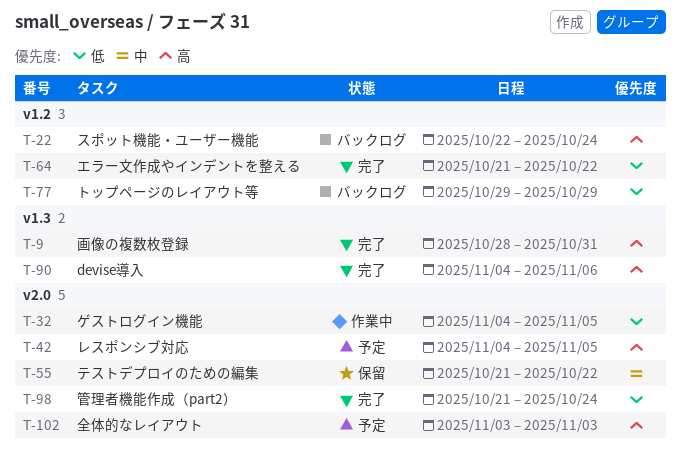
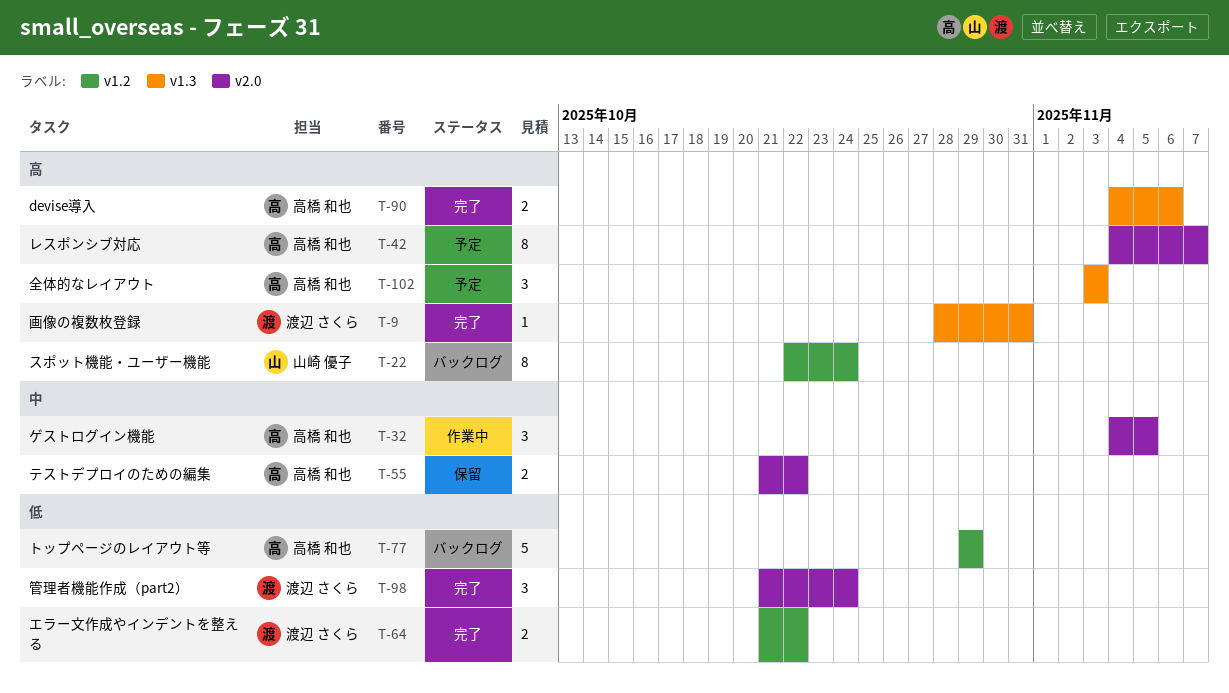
T-32, priority: 低 -> 中
T-42, due: Nov 5 -> Nov 7
T-102, label: v2.0 -> v1.3

